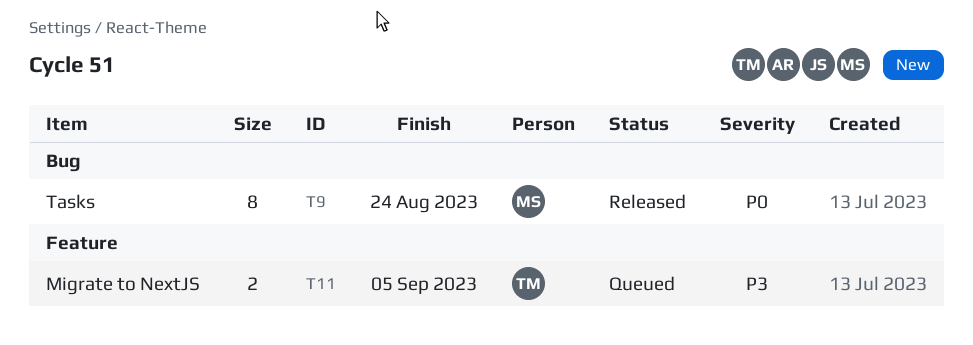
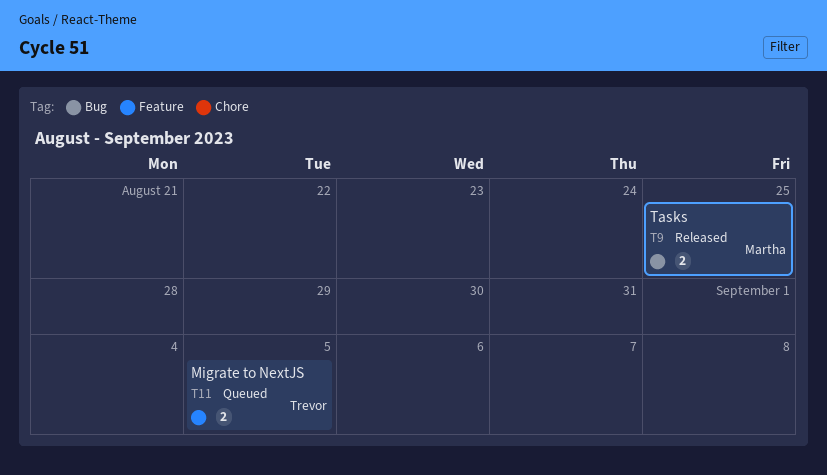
T9, estimate: 8 -> 2
T9, due: Aug 24 -> Aug 25

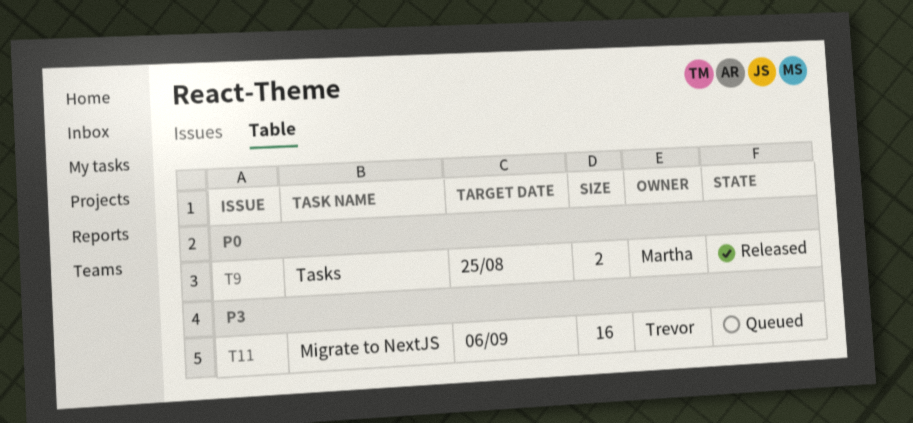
T11, estimate: 2 -> 16
T11, due: Sep 5 -> Sep 6

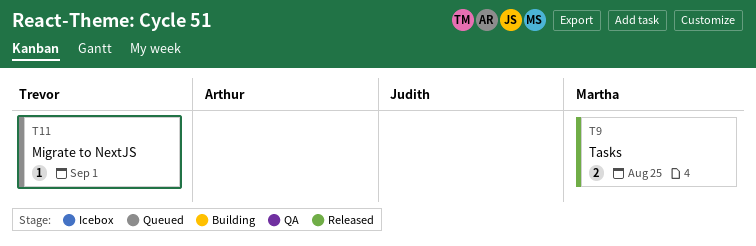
T11, estimate: 16 -> 1
T11, due: Sep 6 -> Sep 1

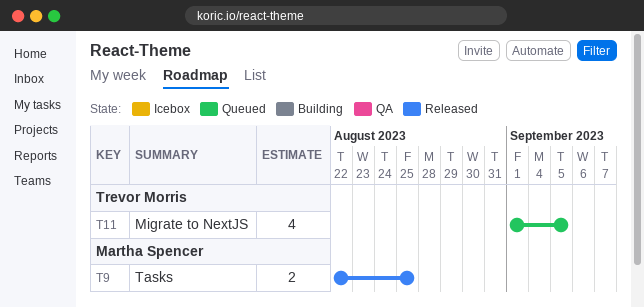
T11, estimate: 1 -> 4
T11, due: Sep 1 -> Sep 5

